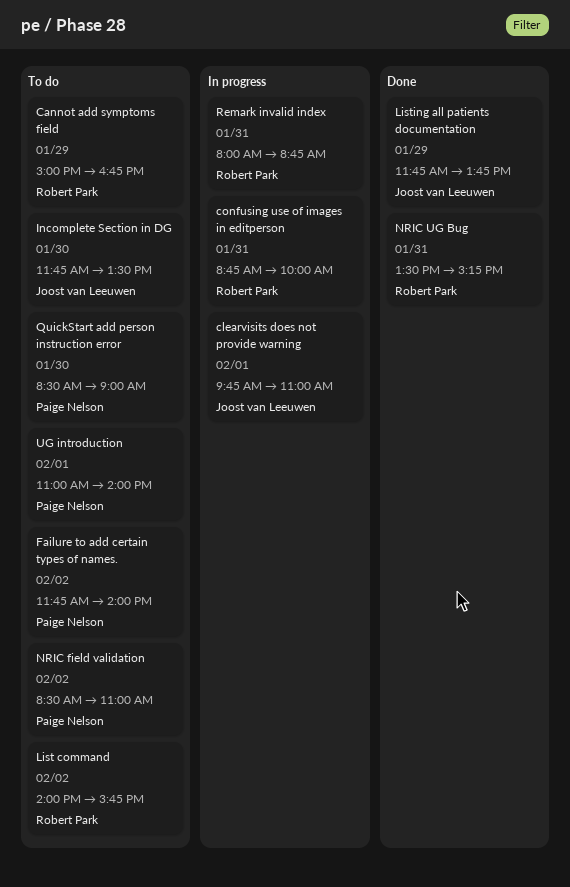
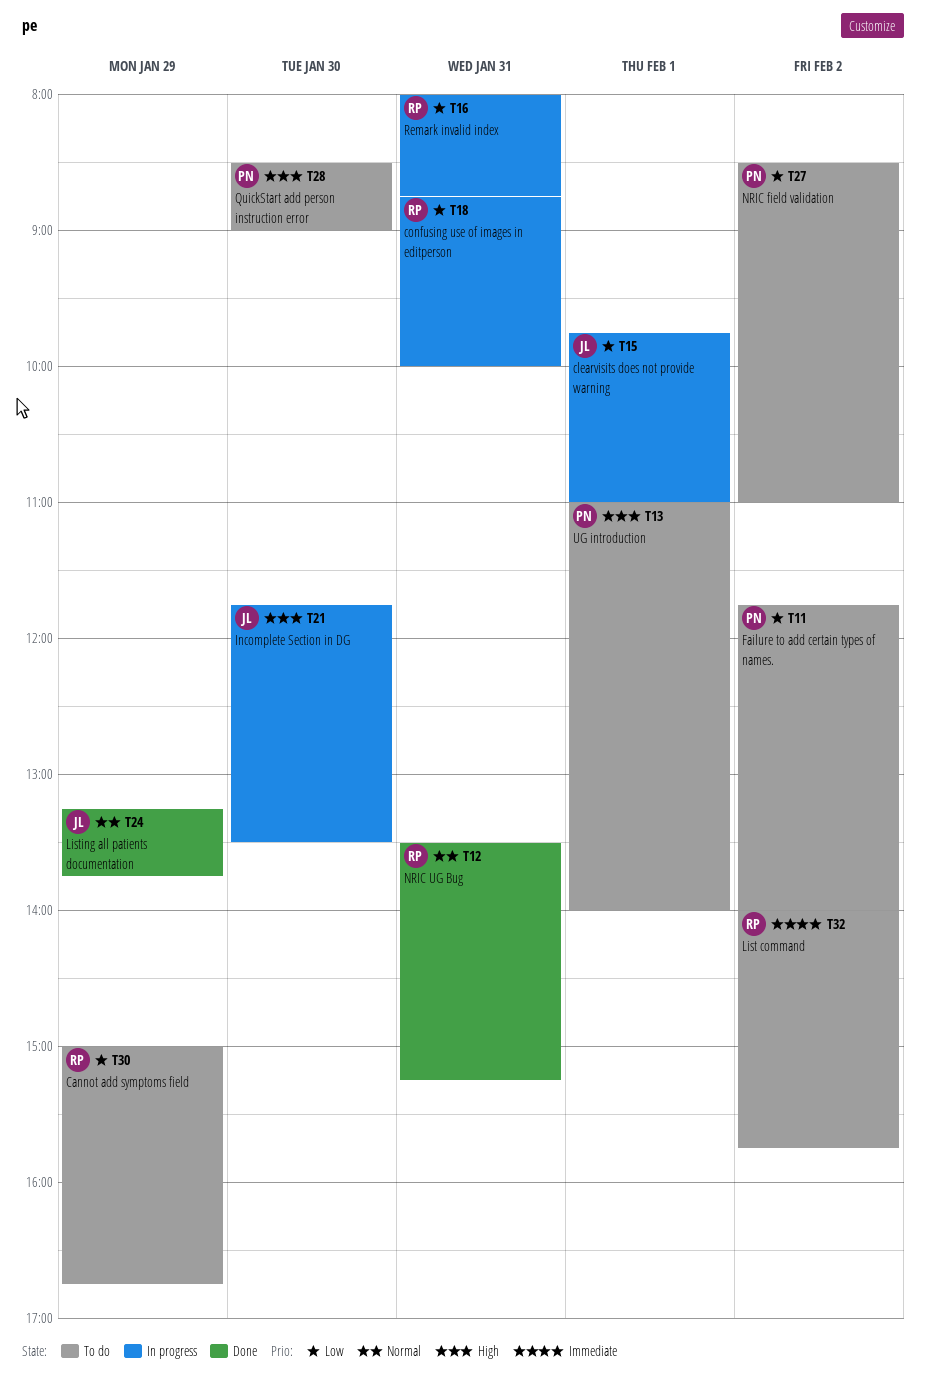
Incomplete Section in DG, status: To do -> In progress
Listing all patients documentation, begins: 11:45 -> 13:15

